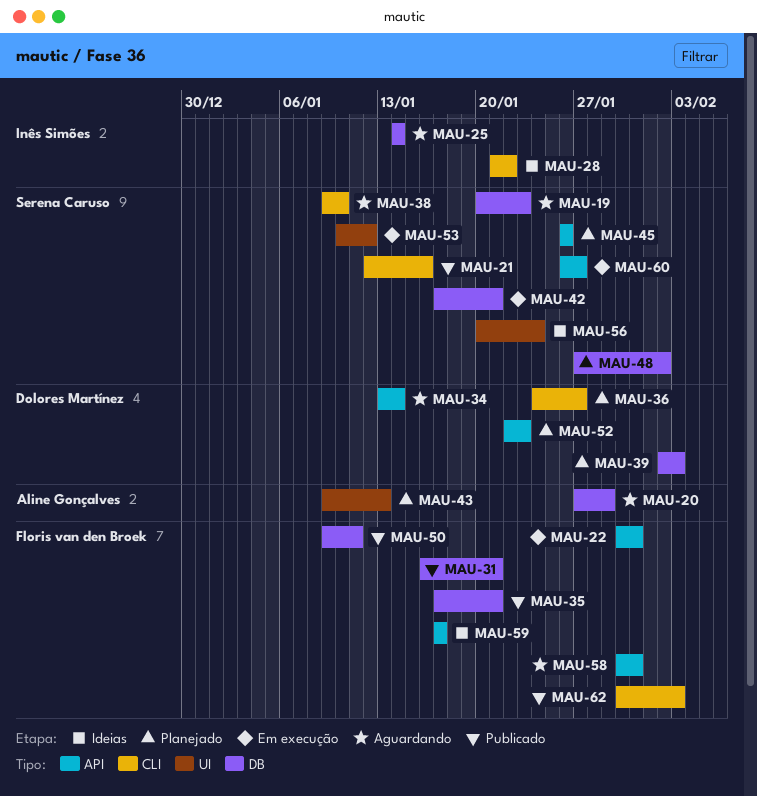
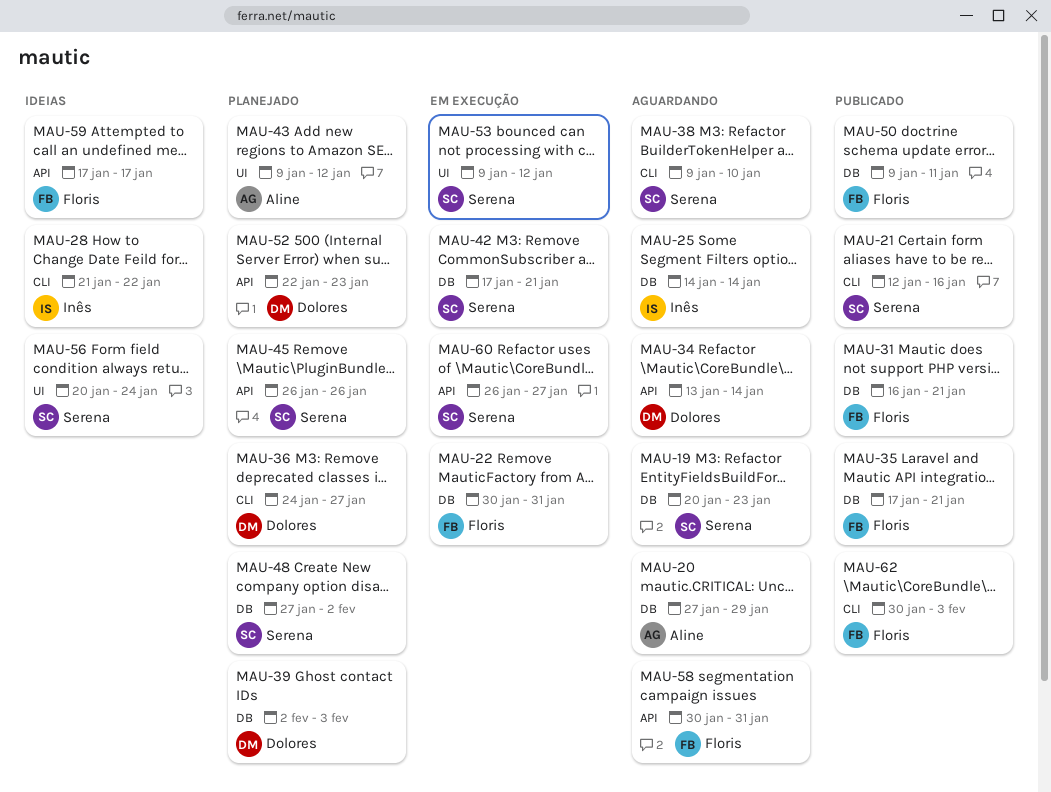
MAU-22, label: API -> DB
MAU-43, due: Jan 13 -> Jan 12
MAU-53, start: Jan 10 -> Jan 9

